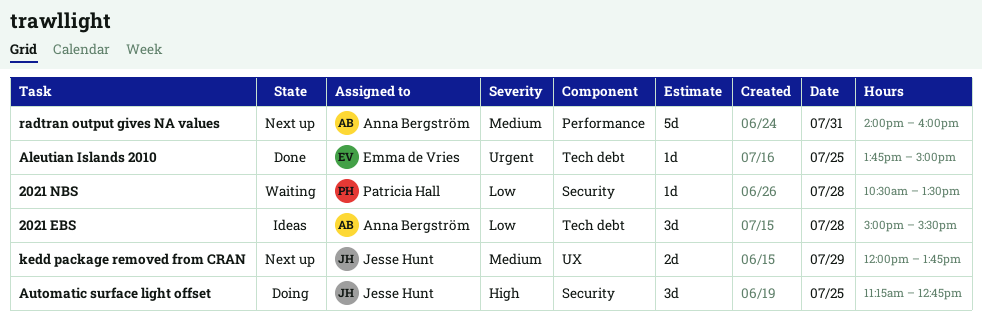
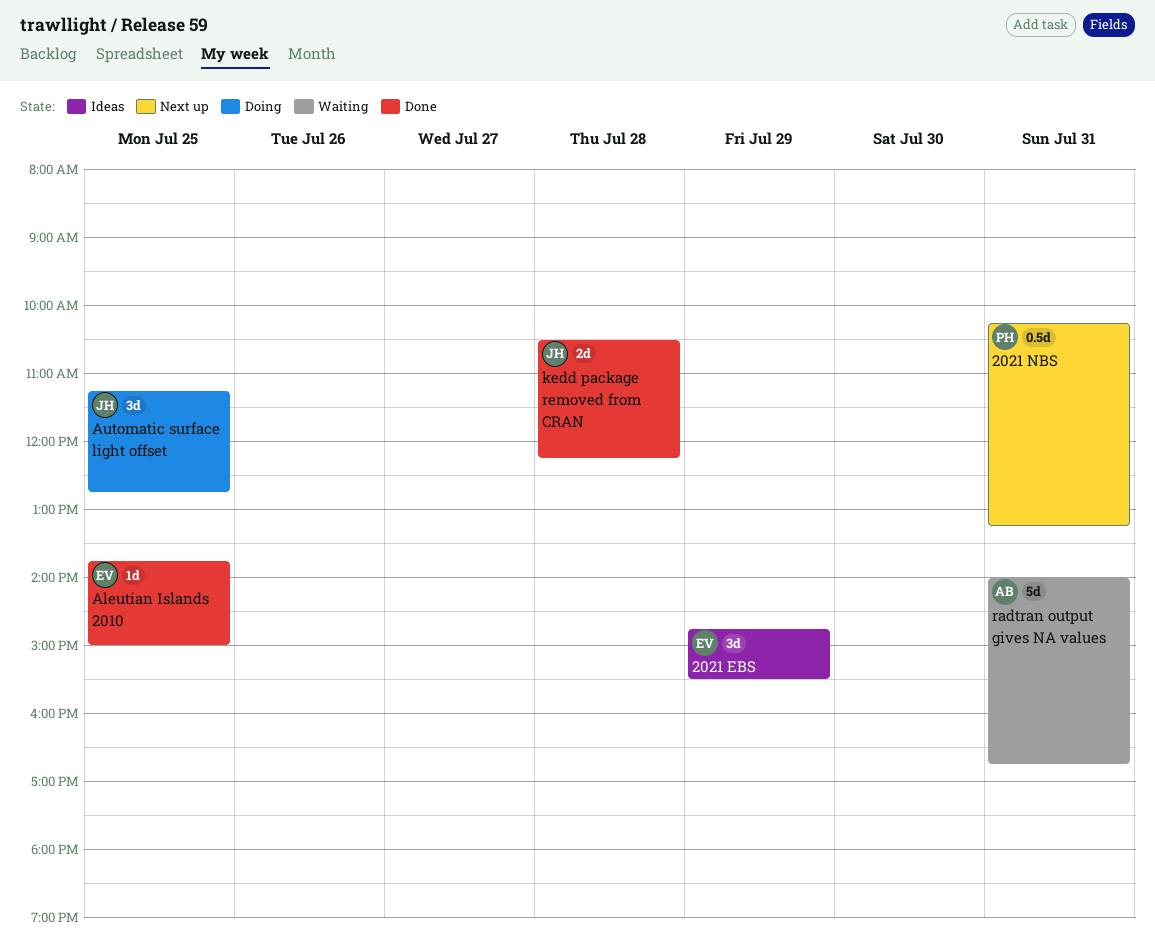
2021 EBS, owner: Anna Bergström -> Emma de Vries
2021 EBS, day: Jul 28 -> Jul 29
2021 EBS, begins: 15:00 -> 14:45
2021 NBS, status: Waiting -> Next up
2021 NBS, estimate: 1d -> 0.5d
2021 NBS, day: Jul 28 -> Jul 31
2021 NBS, begins: 10:30 -> 10:15
2021 NBS, ends: 13:30 -> 13:15
kedd package removed from CRAN, status: Next up -> Done
kedd package removed from CRAN, day: Jul 29 -> Jul 28
kedd package removed from CRAN, begins: 12:00 -> 10:30
kedd package removed from CRAN, ends: 13:45 -> 12:15
radtran output gives NA values, status: Next up -> Waiting
radtran output gives NA values, ends: 16:00 -> 16:45

